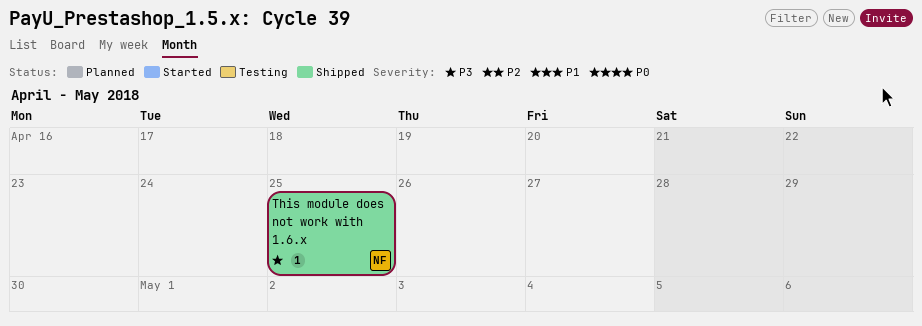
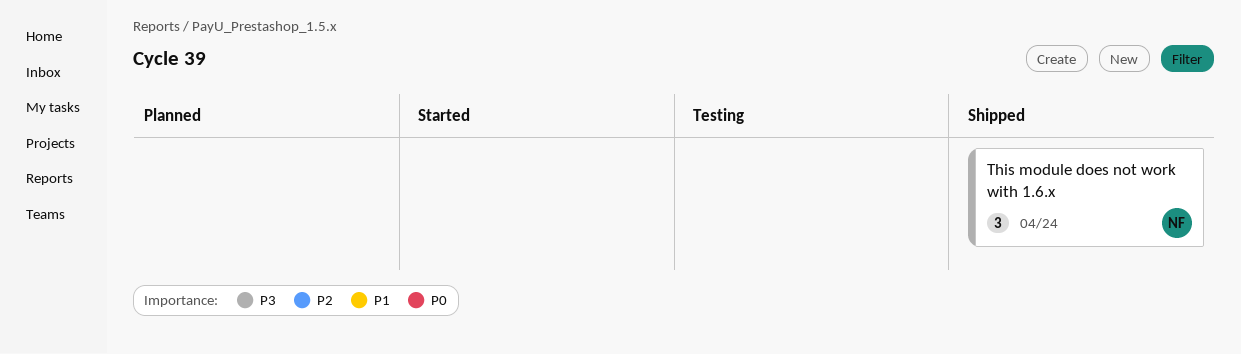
This module does not work with 1.6.x, estimate: 1 -> 3
This module does not work with 1.6.x, due: Apr 25 -> Apr 24

